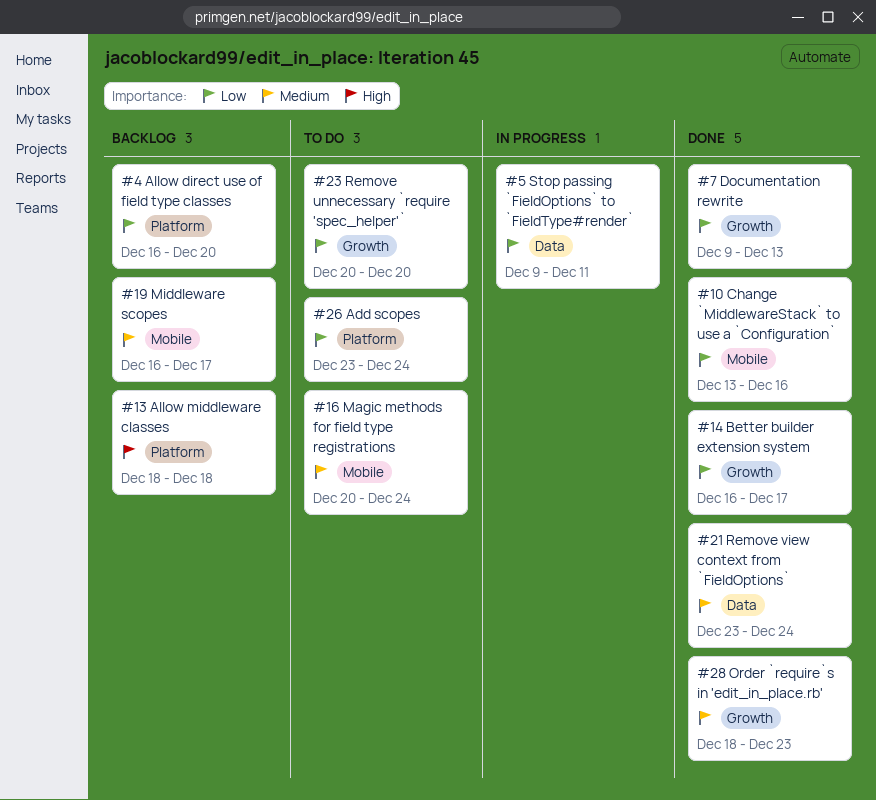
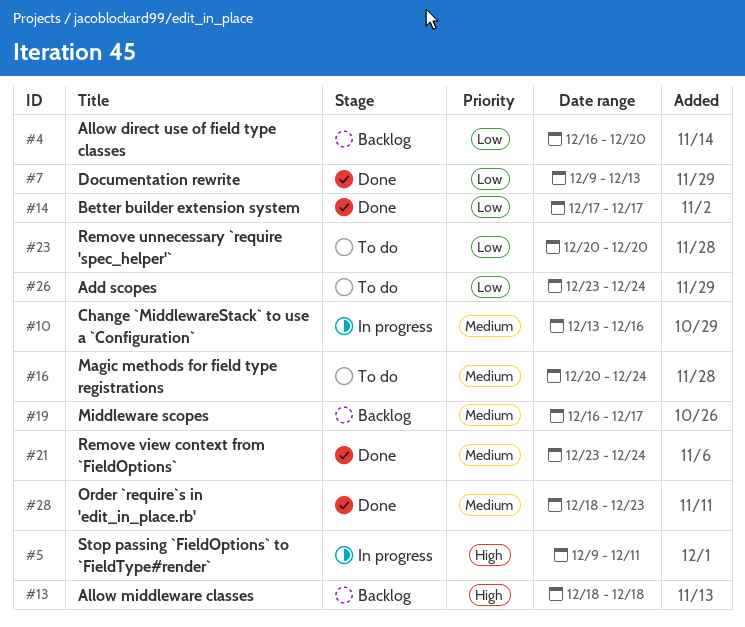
#5, priority: Low -> High
#10, status: Done -> In progress
#10, priority: Low -> Medium
#14, start: Dec 16 -> Dec 17

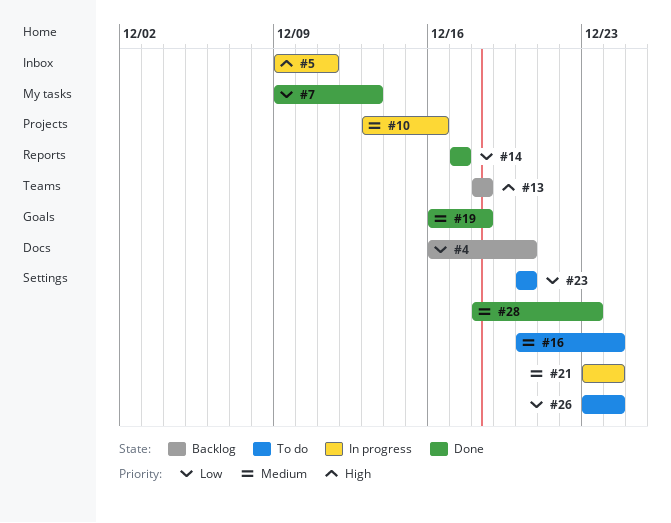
#19, status: Backlog -> Done
#19, due: Dec 17 -> Dec 18
#21, status: Done -> In progress

